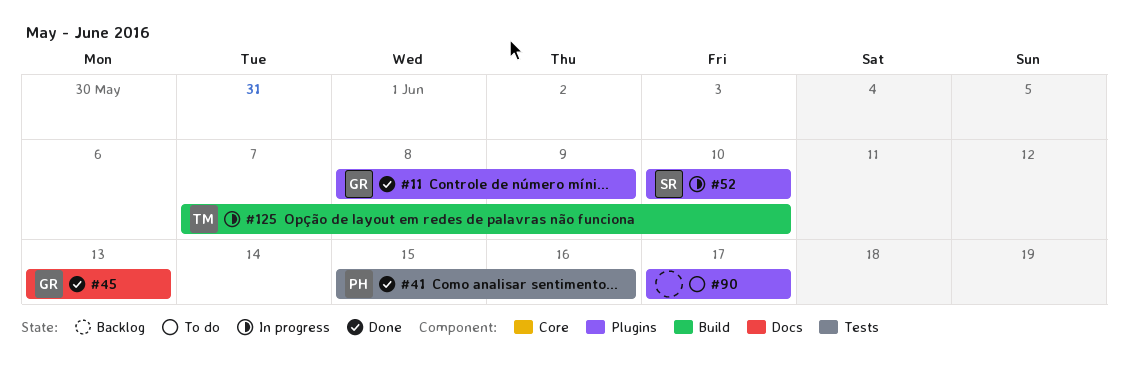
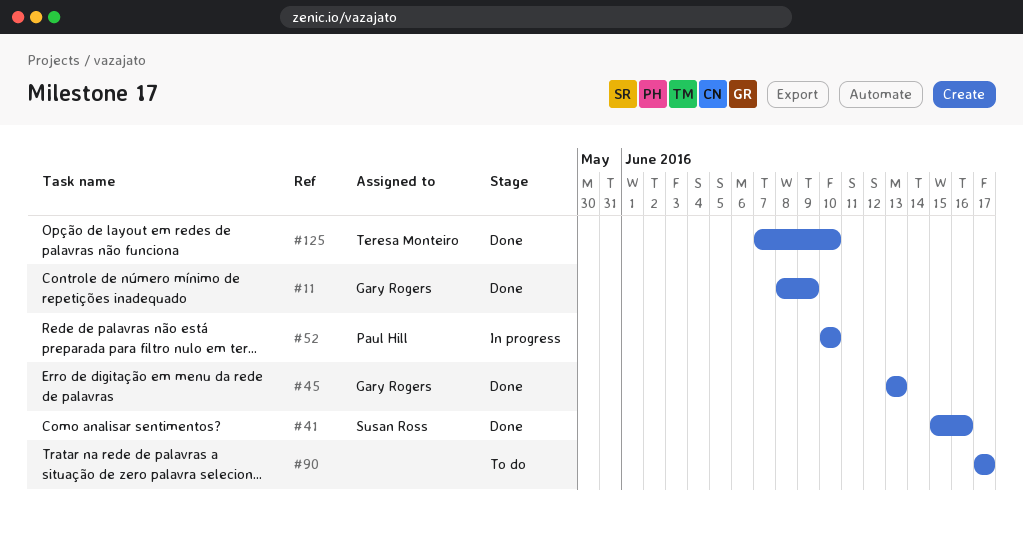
#41, owner: Paul Hill -> Susan Ross
#52, owner: Susan Ross -> Paul Hill
#125, status: In progress -> Done

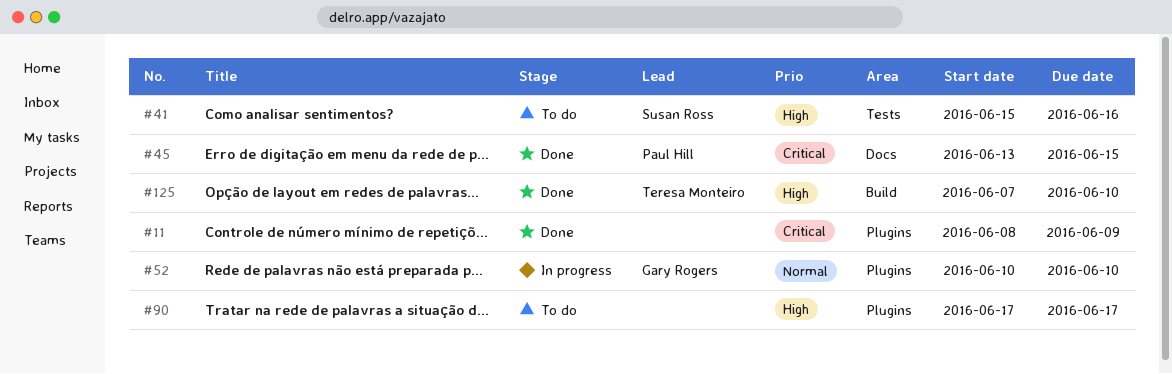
#11, owner: Gary Rogers -> none
#41, status: Done -> To do
#45, owner: Gary Rogers -> Paul Hill
#45, due: Jun 13 -> Jun 15
#52, owner: Paul Hill -> Gary Rogers

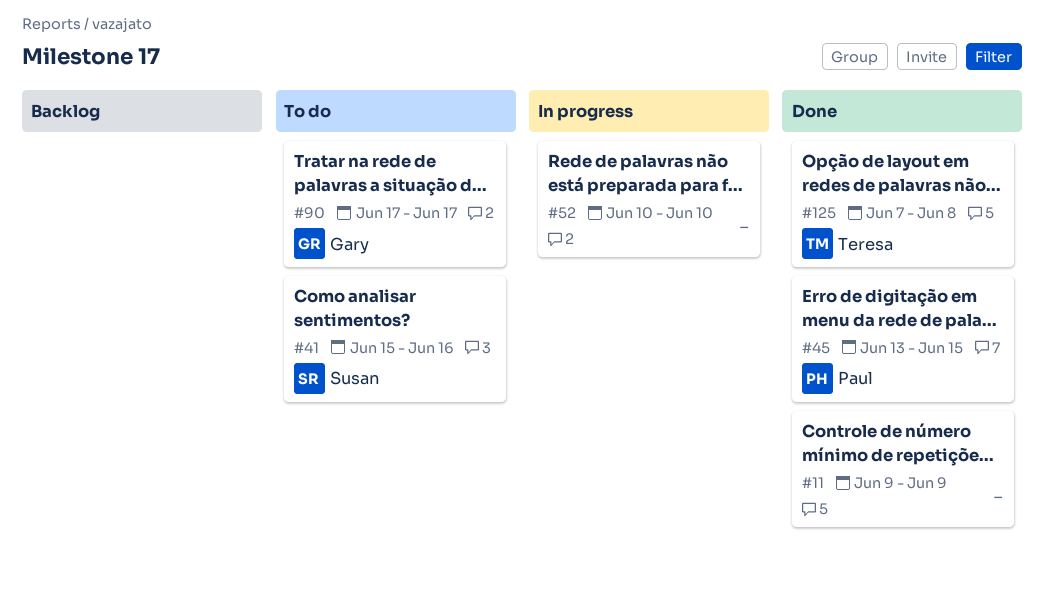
#11, start: Jun 8 -> Jun 9
#52, owner: Gary Rogers -> none
#90, owner: none -> Gary Rogers
#125, due: Jun 10 -> Jun 8

